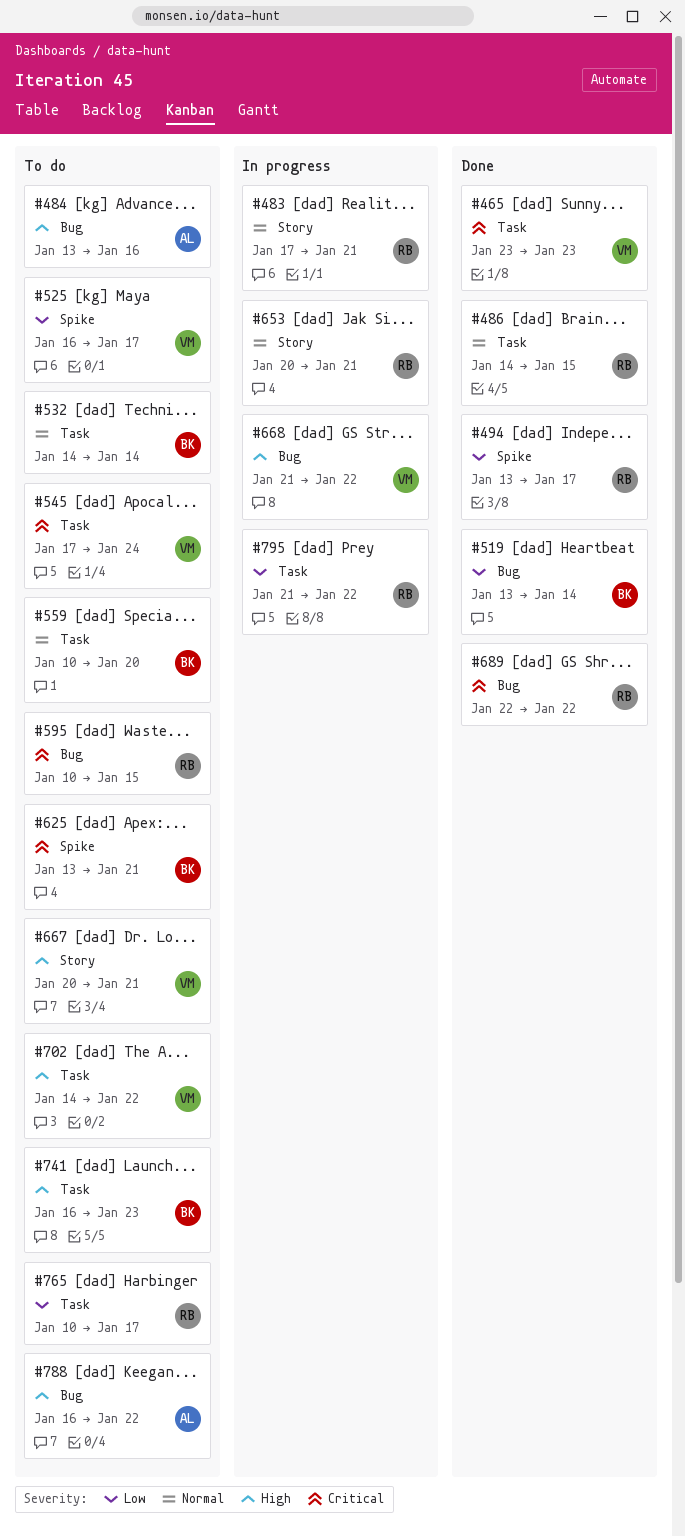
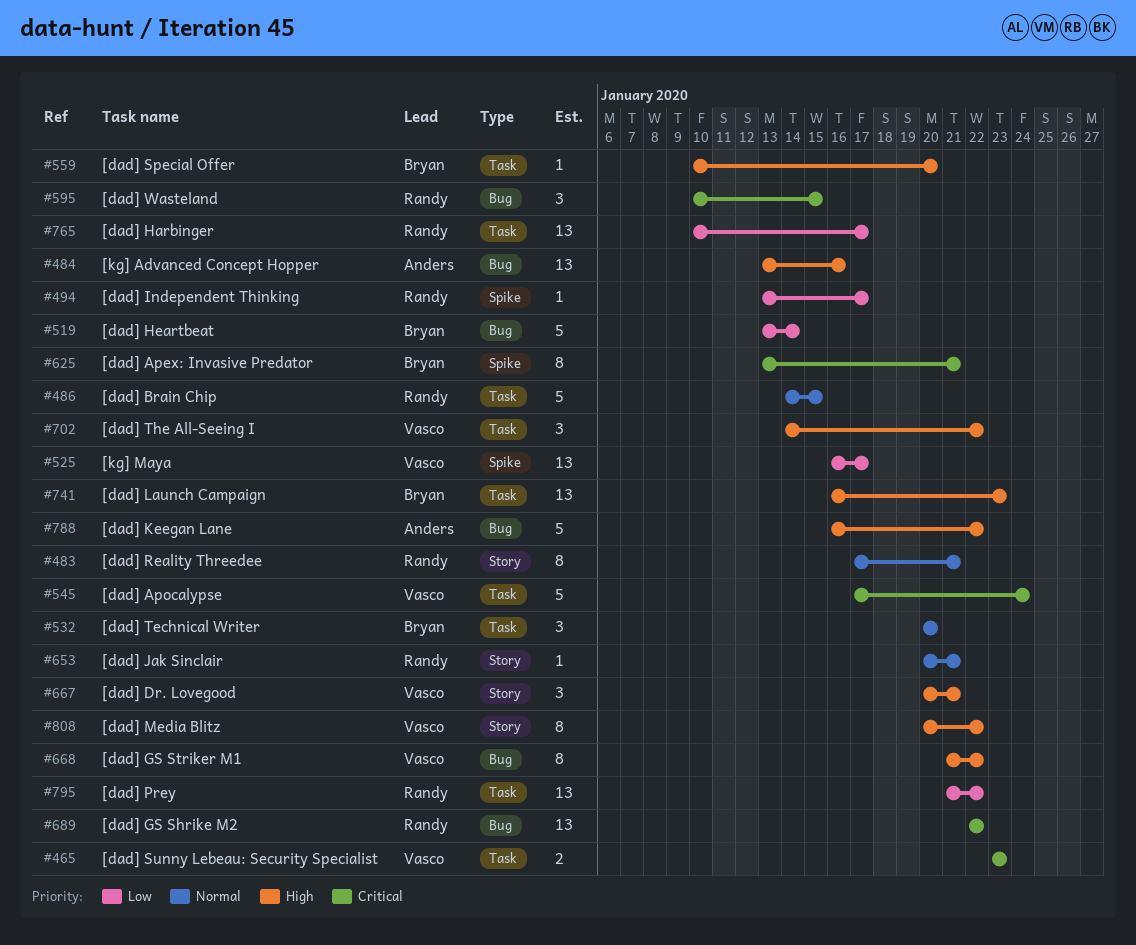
#532, start: Jan 14 -> Jan 20
#532, due: Jan 14 -> Jan 20
#559, priority: Normal -> High
#808: none -> present

